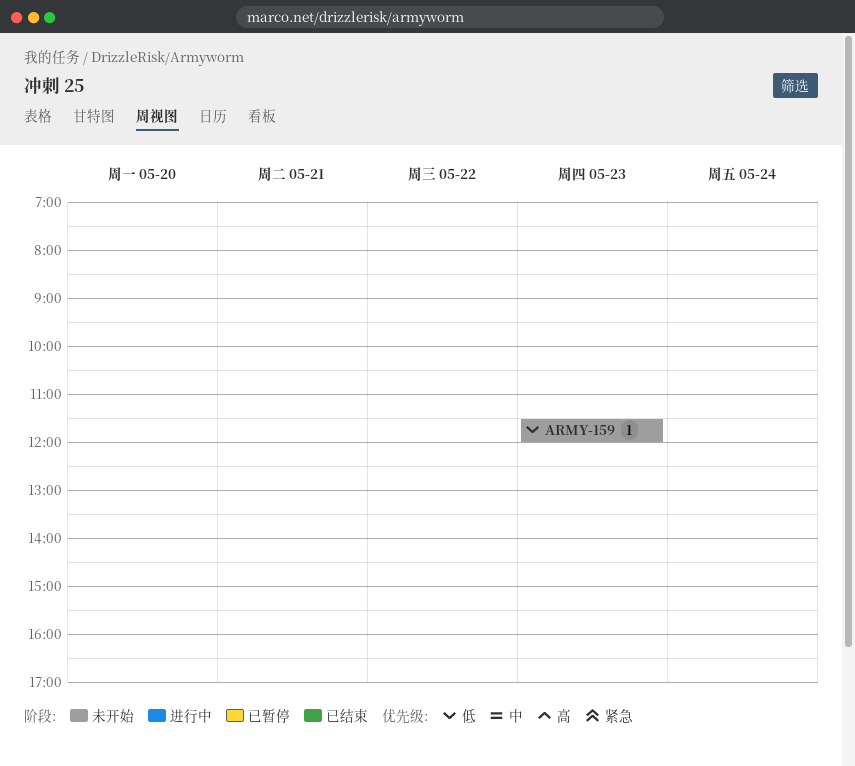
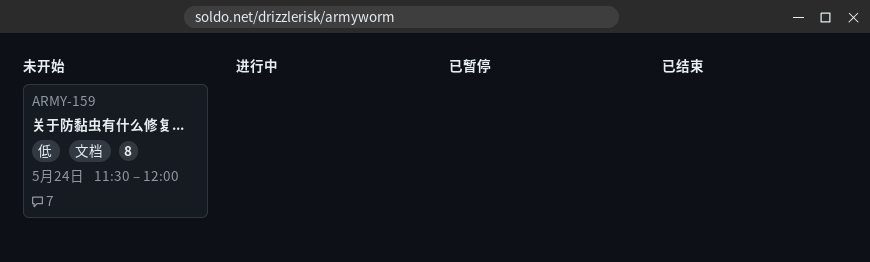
ARMY-159, estimate: 1 -> 8
ARMY-159, day: May 23 -> May 24

